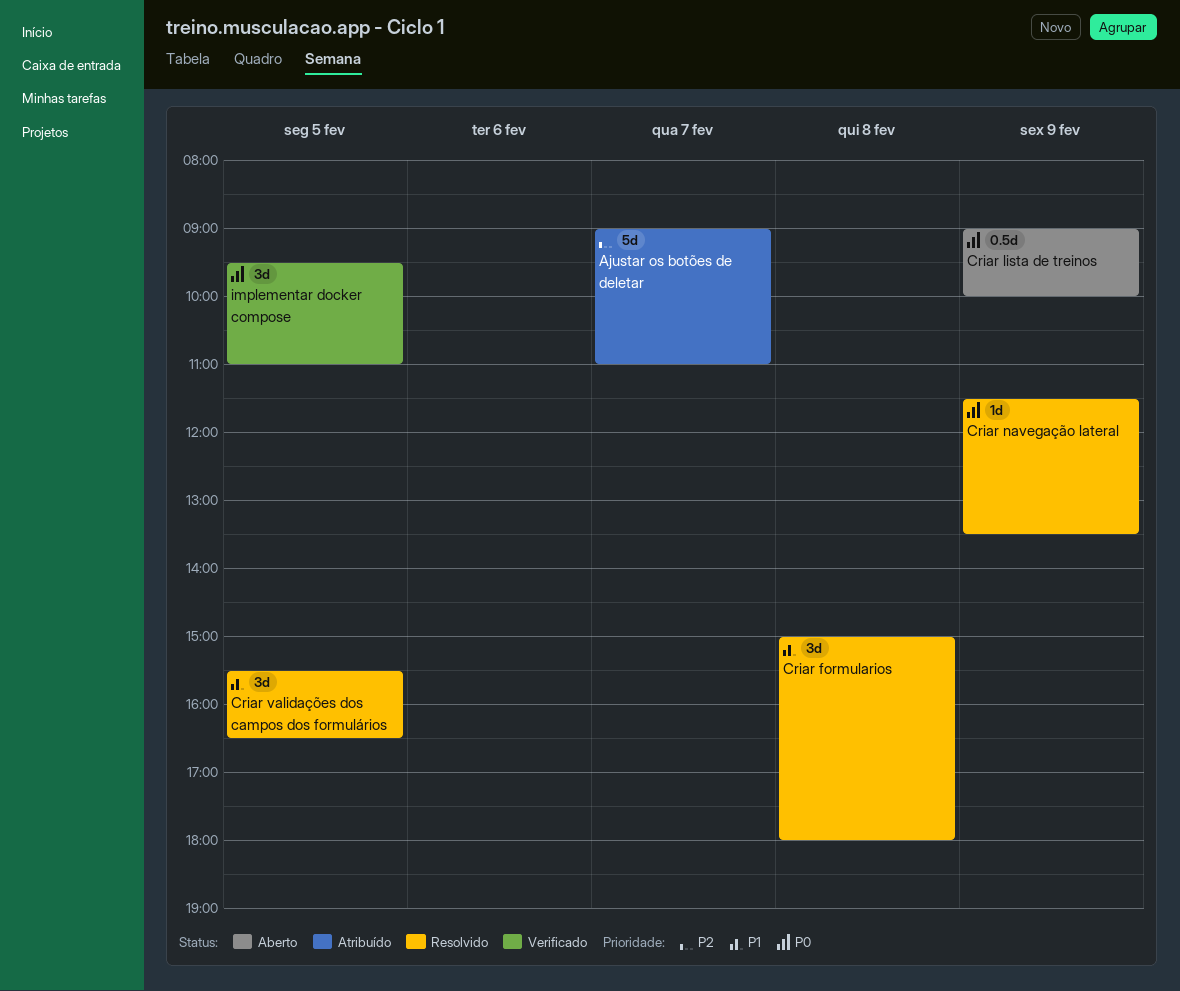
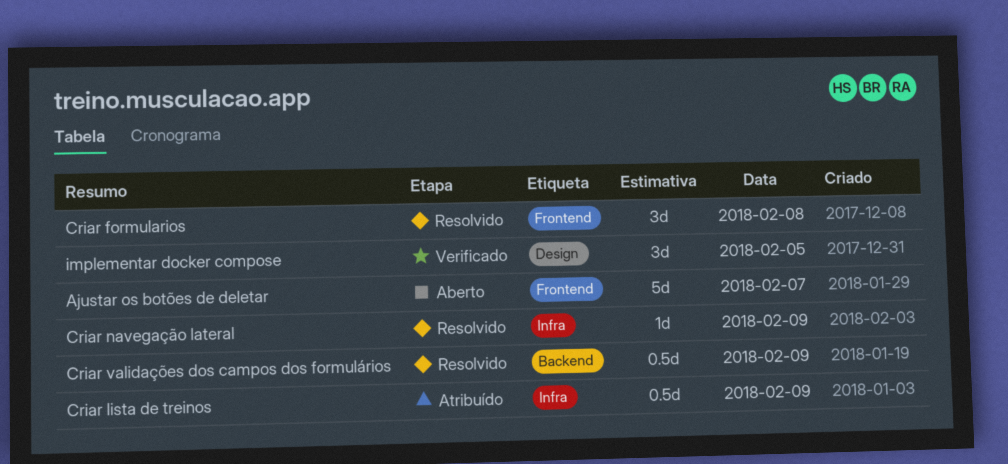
Ajustar os botões de deletar, status: Atribuído -> Aberto
Criar lista de treinos, status: Aberto -> Atribuído
Criar validações dos campos dos formulários, estimate: 3d -> 0.5d
Criar validações dos campos dos formulários, day: Feb 5 -> Feb 9

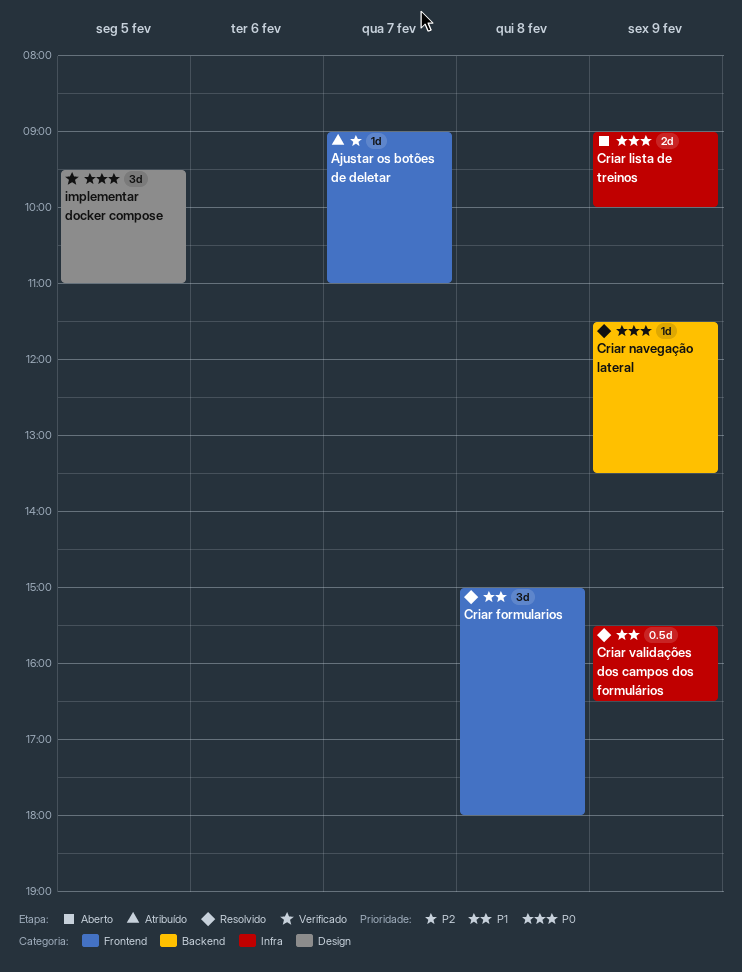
Ajustar os botões de deletar, status: Aberto -> Atribuído
Ajustar os botões de deletar, estimate: 5d -> 1d
Criar lista de treinos, status: Atribuído -> Aberto
Criar lista de treinos, estimate: 0.5d -> 2d
Criar navegação lateral, label: Infra -> Backend
Criar validações dos campos dos formulários, label: Backend -> Infra

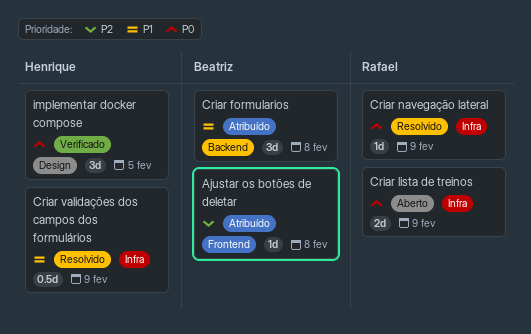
Ajustar os botões de deletar, day: Feb 7 -> Feb 8
Criar formularios, status: Resolvido -> Atribuído
Criar formularios, label: Frontend -> Backend
Criar navegação lateral, label: Backend -> Infra

